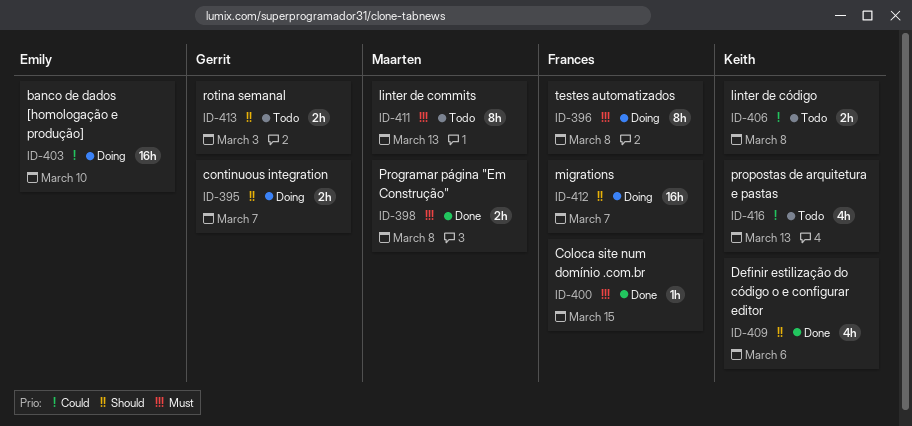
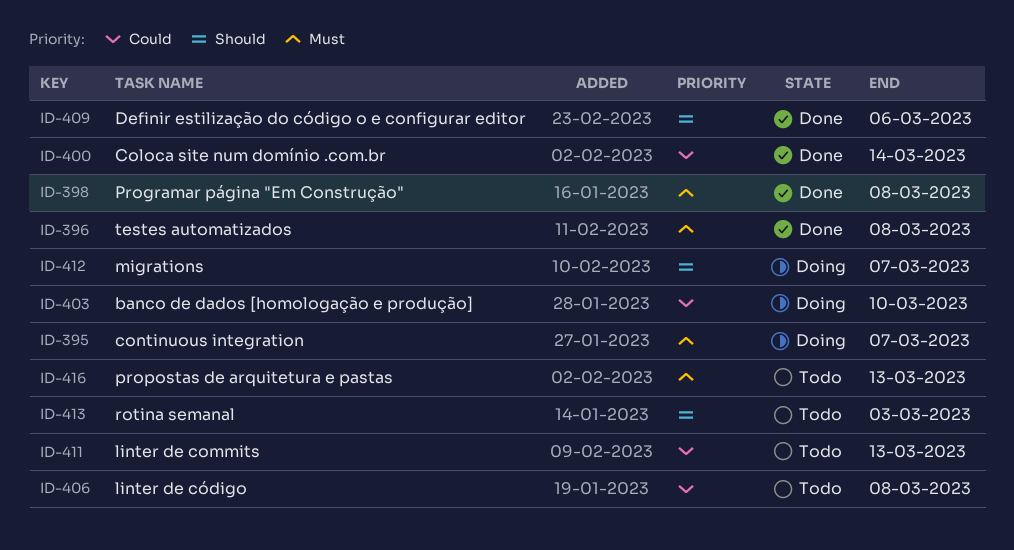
ID-395, priority: Should -> Must
ID-396, status: Doing -> Done
ID-400, priority: Must -> Could
ID-400, due: Mar 15 -> Mar 14
ID-411, priority: Must -> Could
ID-416, priority: Could -> Must

